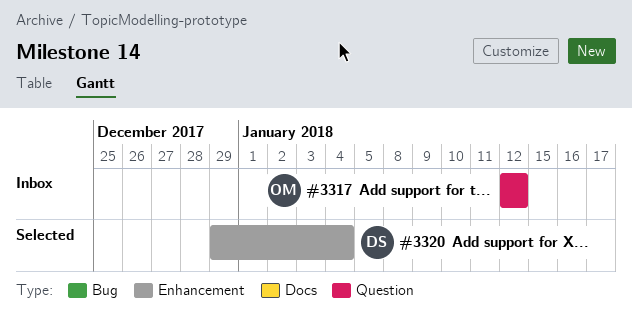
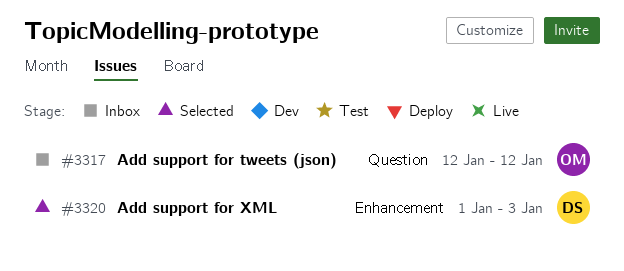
#3320, start: Dec 29 -> Jan 1
#3320, due: Jan 4 -> Jan 3

